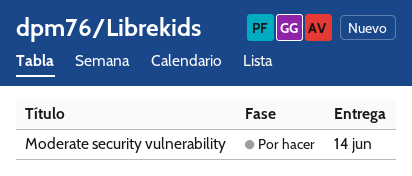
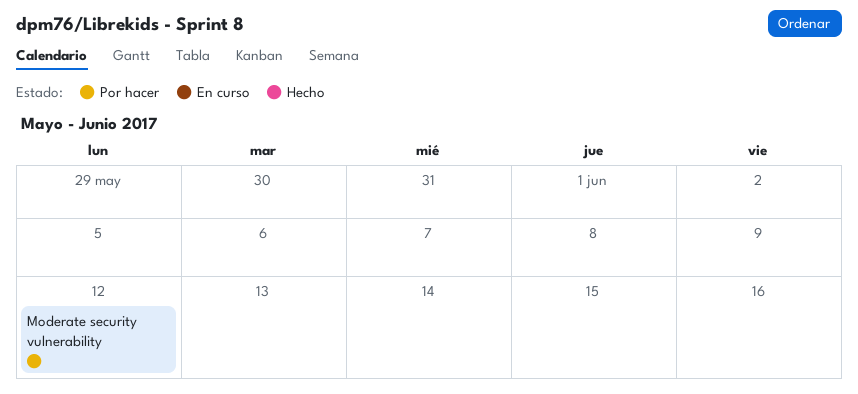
Moderate security vulnerability, due: Jun 14 -> Jun 12

